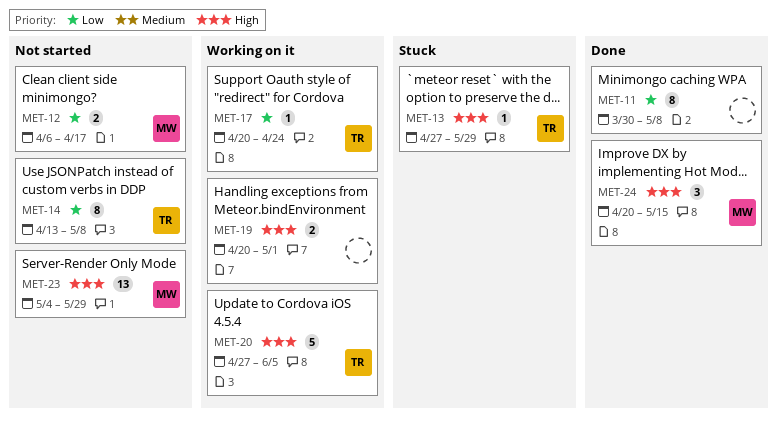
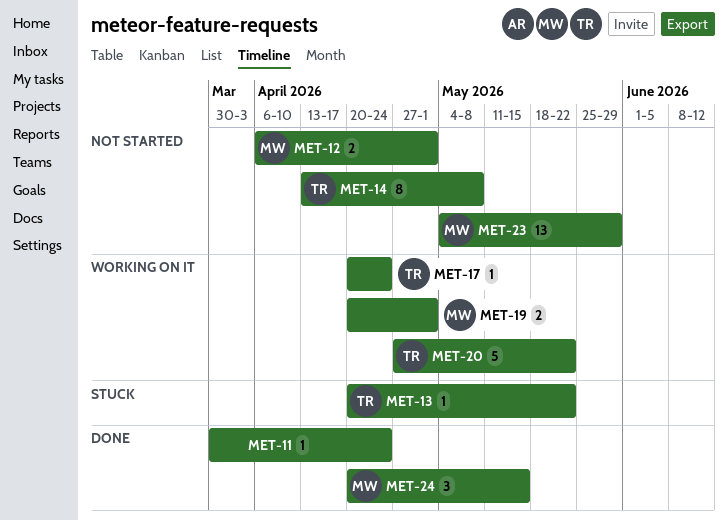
MET-11, estimate: 8 -> 1
MET-11, due: May 8 -> Apr 24
MET-12, due: Apr 17 -> May 1
MET-13, start: Apr 27 -> Apr 20
MET-13, due: May 29 -> May 22
MET-19, owner: none -> MW
MET-20, due: Jun 5 -> May 22

